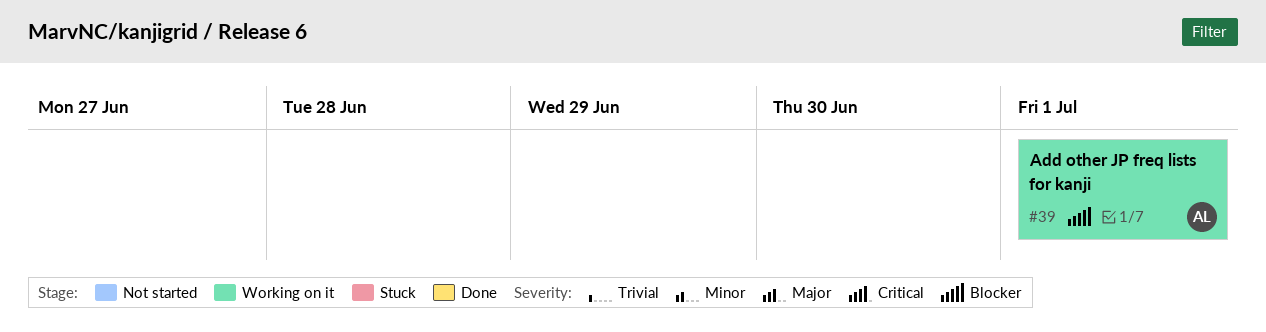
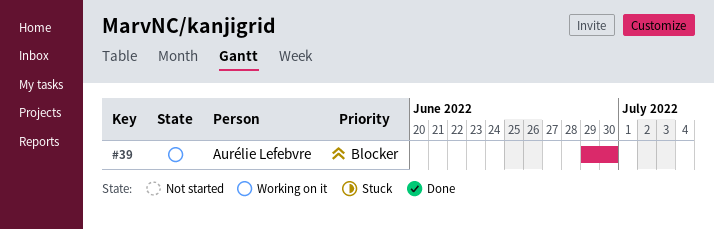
#39, due: Jul 1 -> Jun 30

